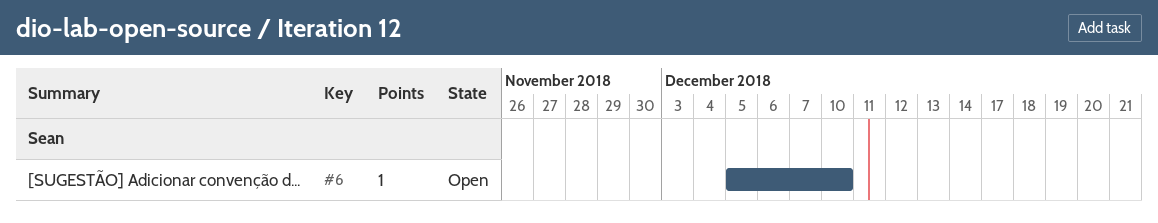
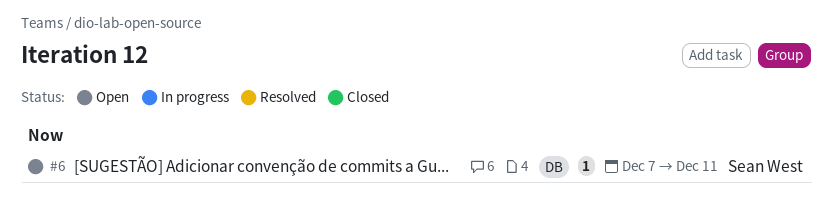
#6, start: Dec 5 -> Dec 7
#6, due: Dec 10 -> Dec 11

